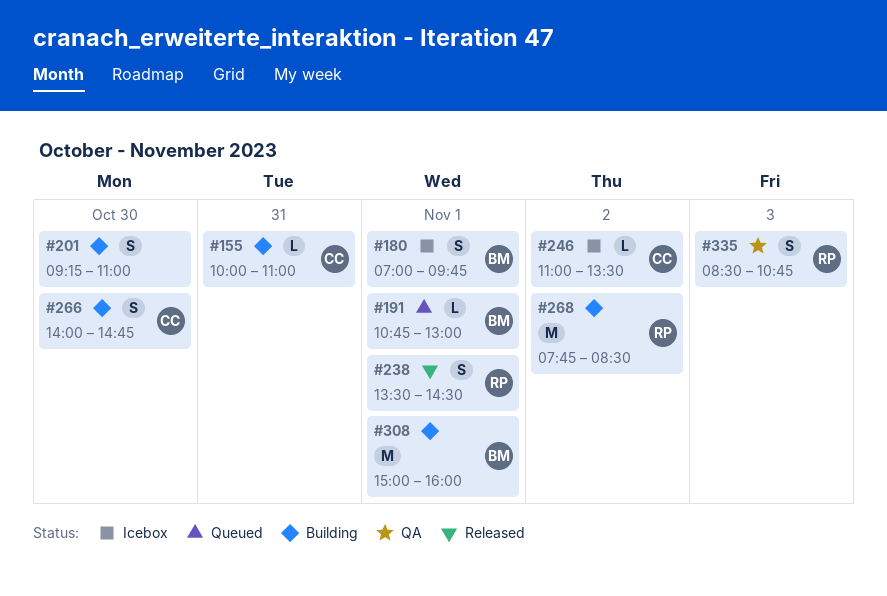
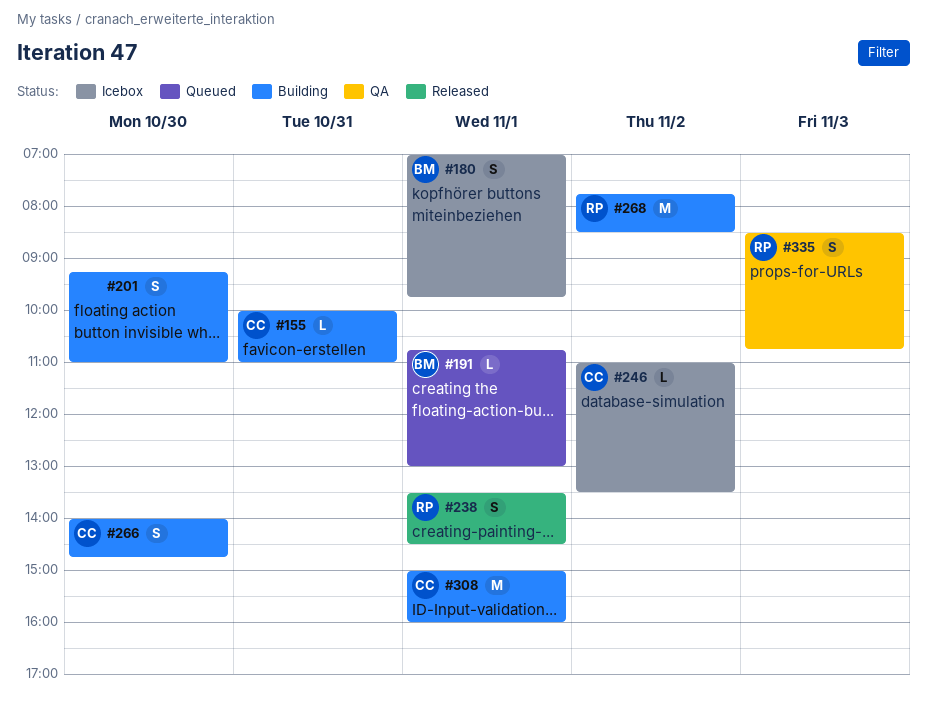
#308, owner: BM -> CC

